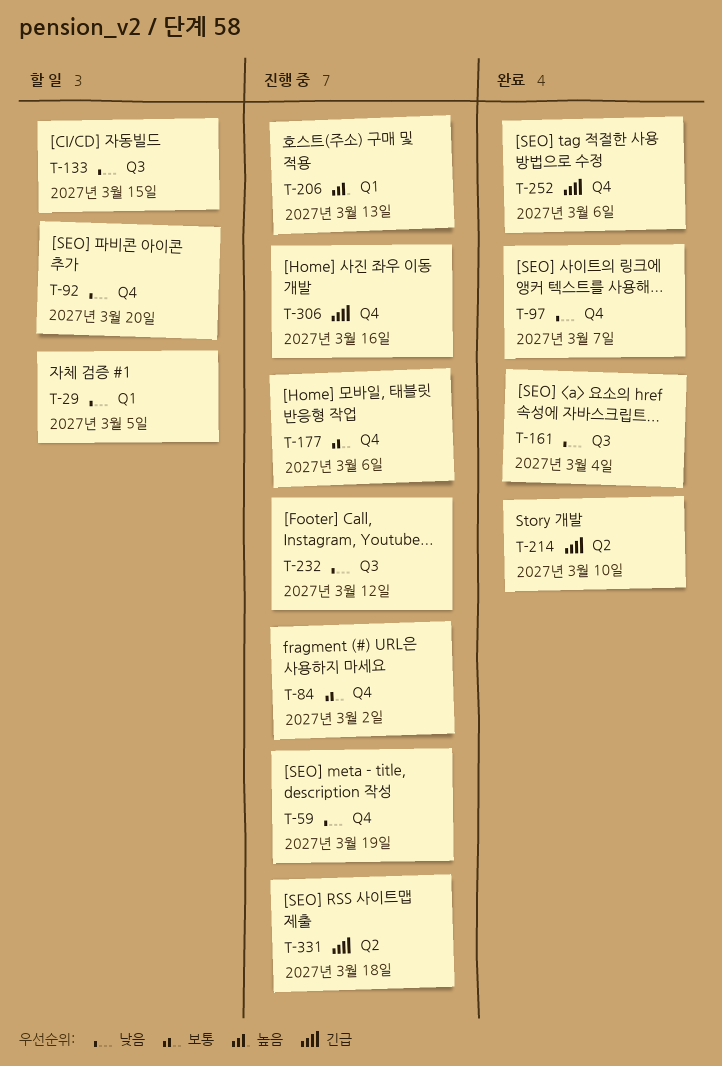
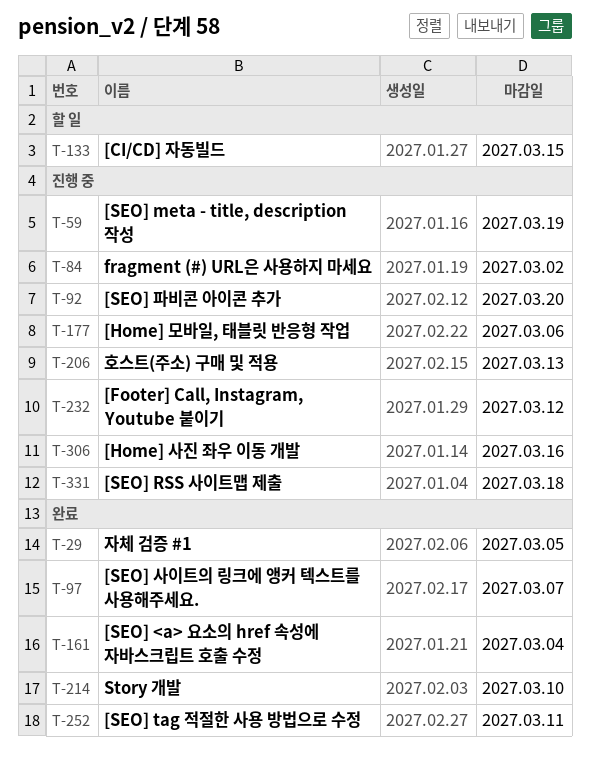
T-29, status: 할 일 -> 완료
T-92, status: 할 일 -> 진행 중
T-252, due: Mar 6 -> Mar 11

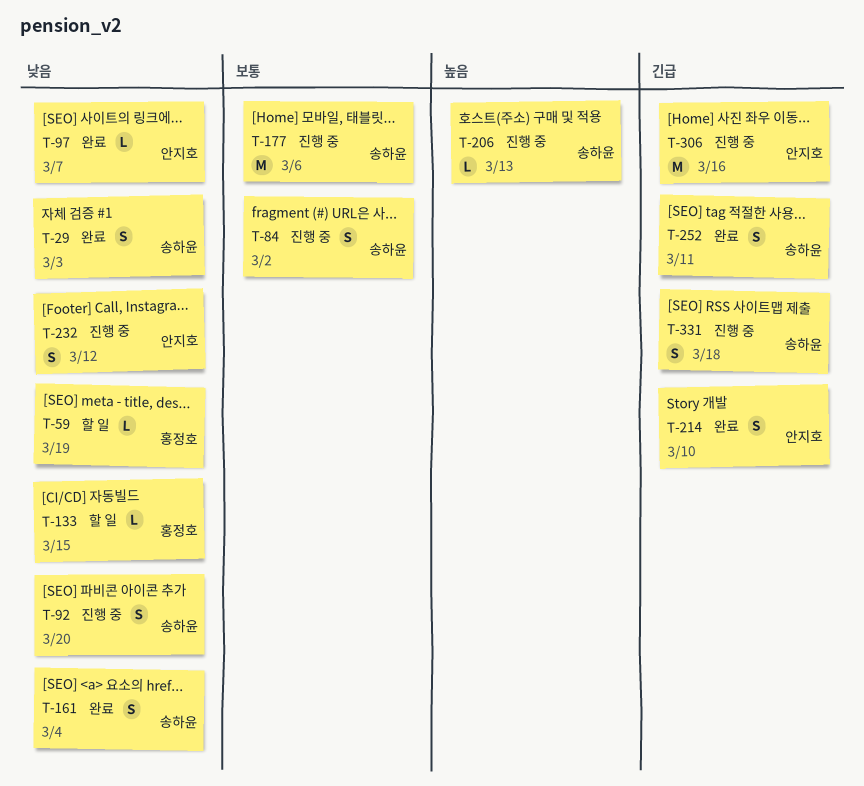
T-29, due: Mar 5 -> Mar 3
T-59, status: 진행 중 -> 할 일

